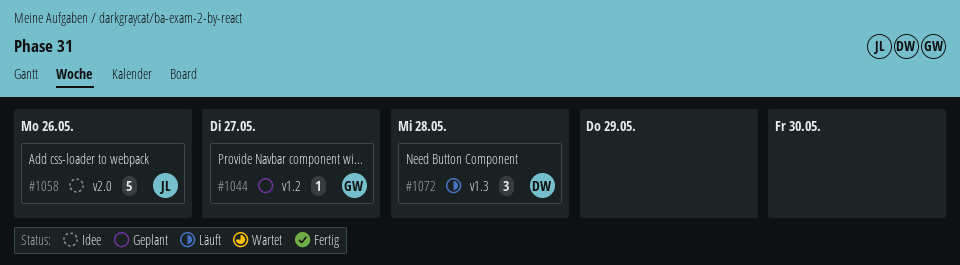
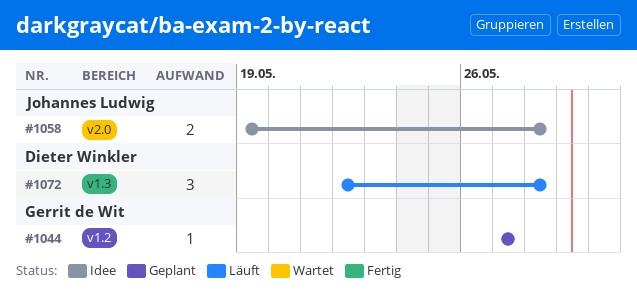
#1058, estimate: 5 -> 2
#1058, due: May 26 -> May 28

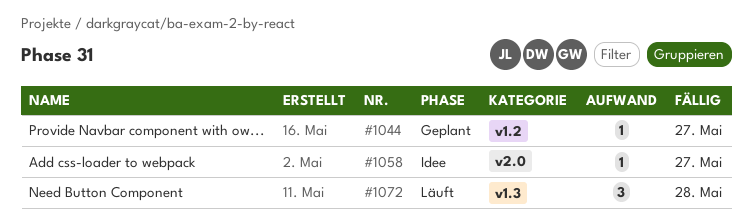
#1058, estimate: 2 -> 1
#1058, due: May 28 -> May 27

